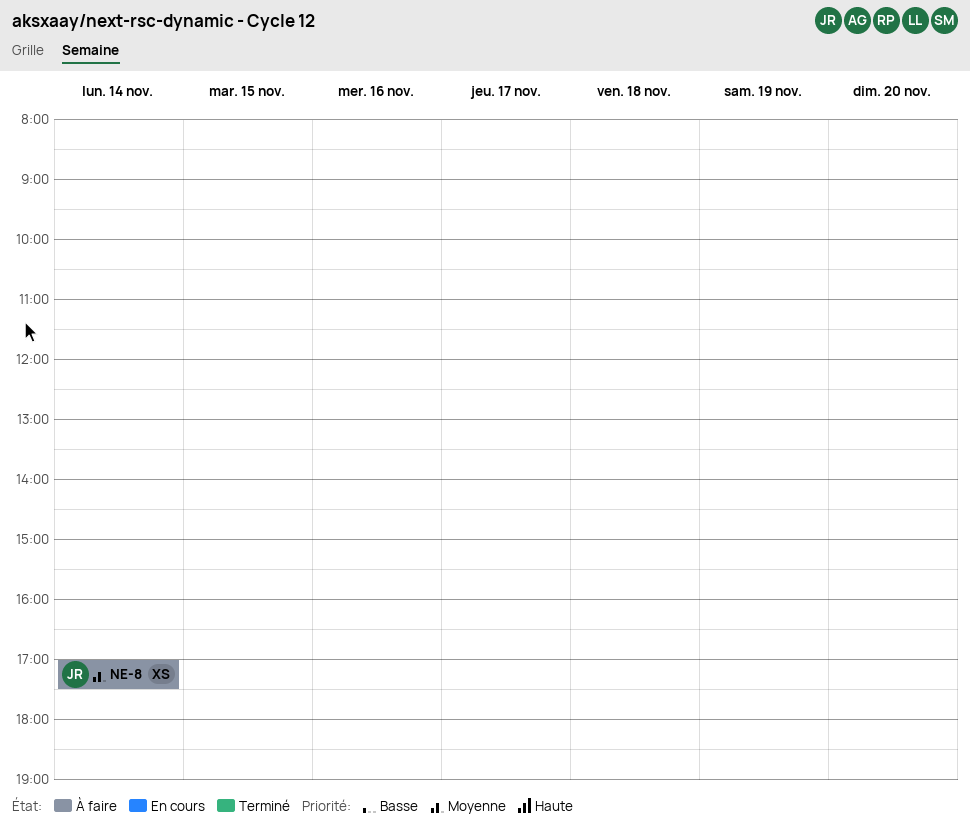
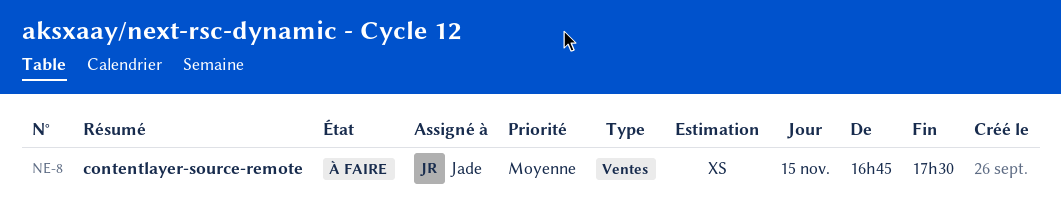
NE-8, day: Nov 14 -> Nov 15
NE-8, begins: 17:00 -> 16:45

